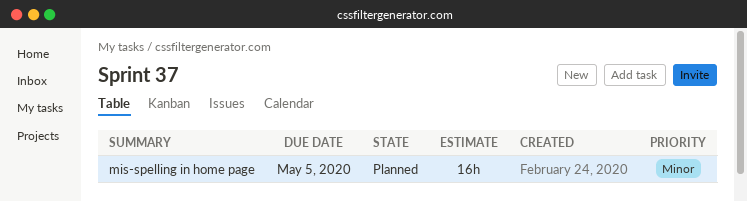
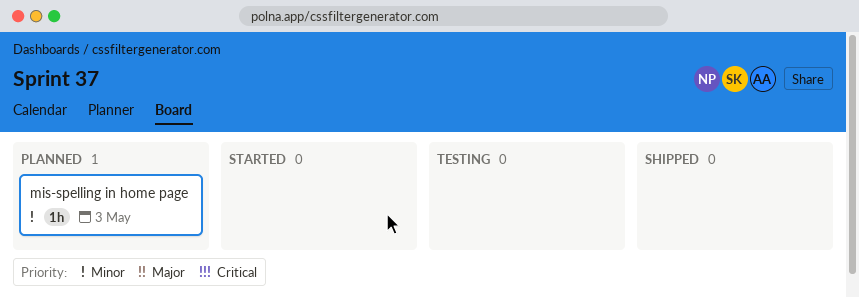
mis-spelling in home page, estimate: 16h -> 1h
mis-spelling in home page, due: May 5 -> May 3

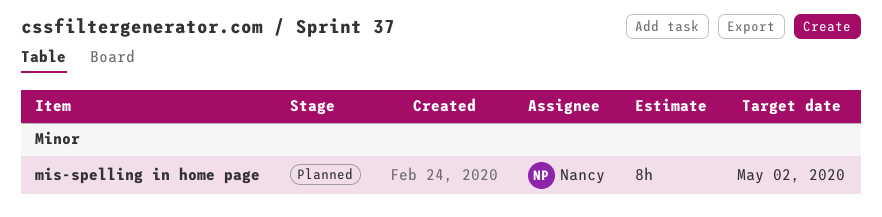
mis-spelling in home page, estimate: 1h -> 8h
mis-spelling in home page, due: May 3 -> May 2

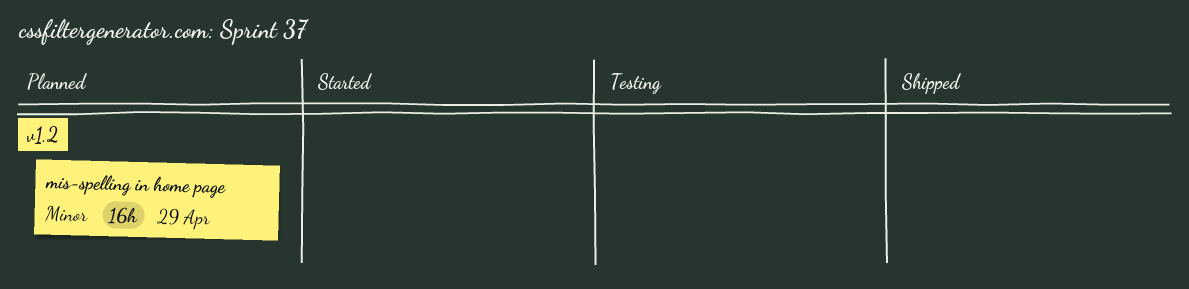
mis-spelling in home page, estimate: 8h -> 16h
mis-spelling in home page, due: May 2 -> Apr 29

